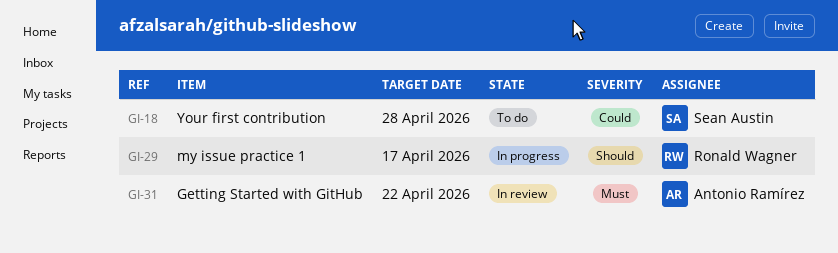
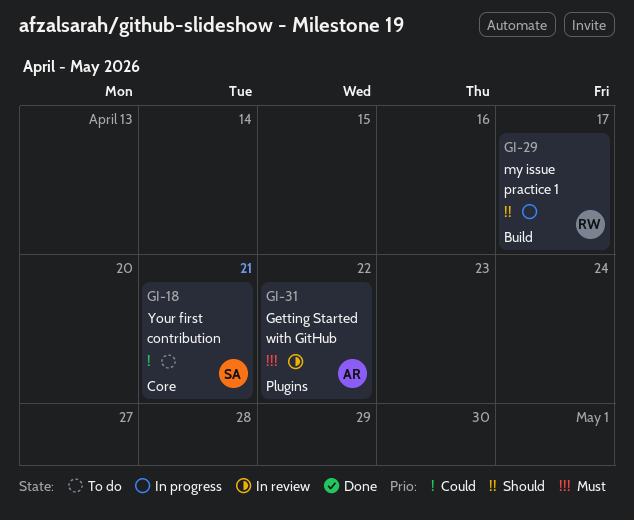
GI-18, due: Apr 28 -> Apr 21

